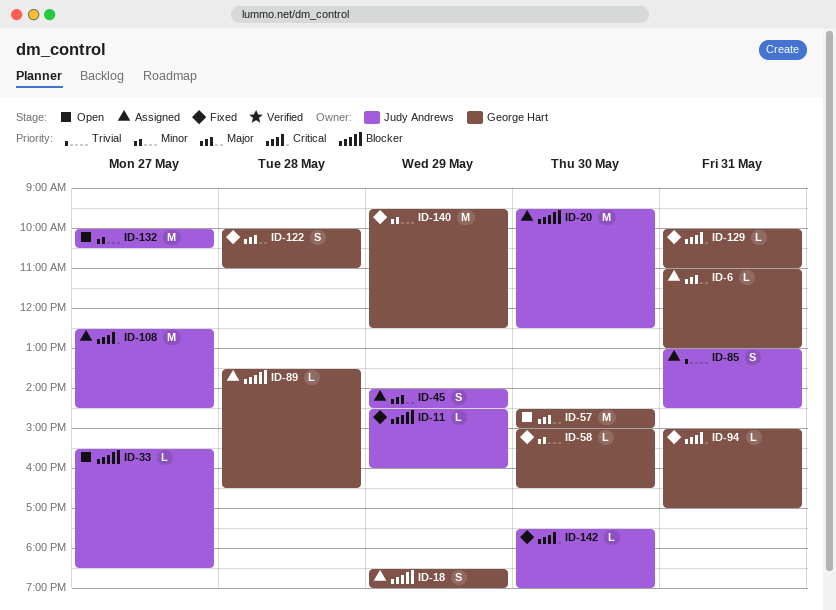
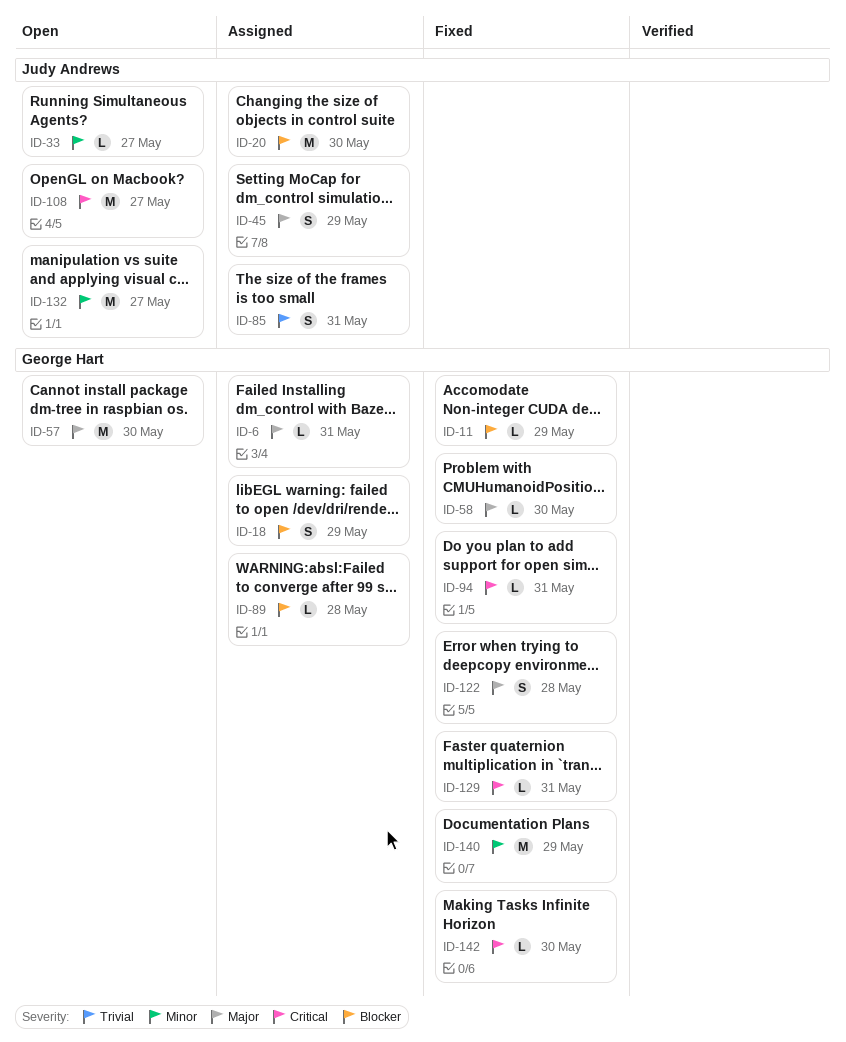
ID-11, owner: Judy Andrews -> George Hart
ID-33, priority: Blocker -> Minor
ID-58, priority: Minor -> Major
ID-108, status: Assigned -> Open
ID-142, owner: Judy Andrews -> George Hart

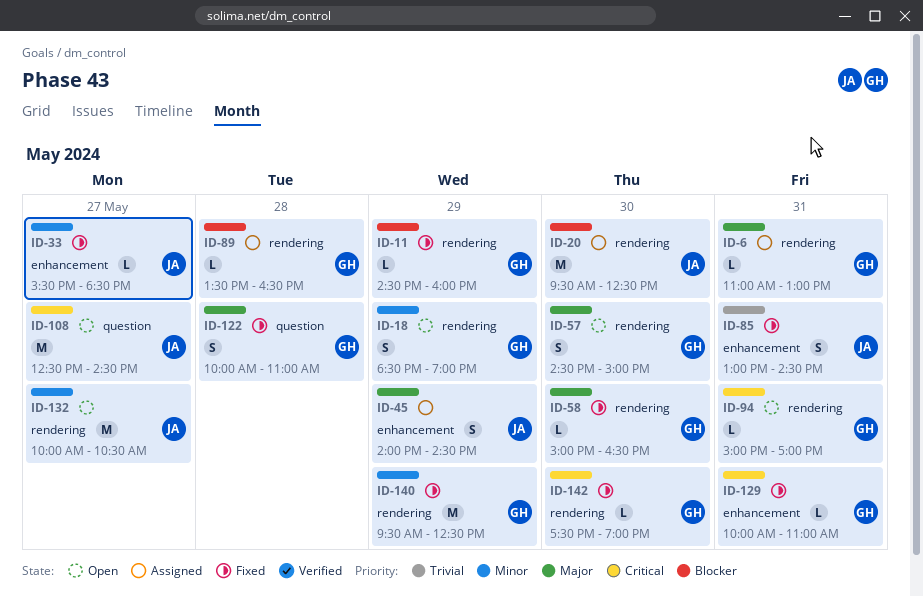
ID-18, status: Assigned -> Open
ID-18, priority: Blocker -> Minor
ID-33, status: Open -> Fixed
ID-57, estimate: M -> S
ID-85, status: Assigned -> Fixed
ID-94, status: Fixed -> Open

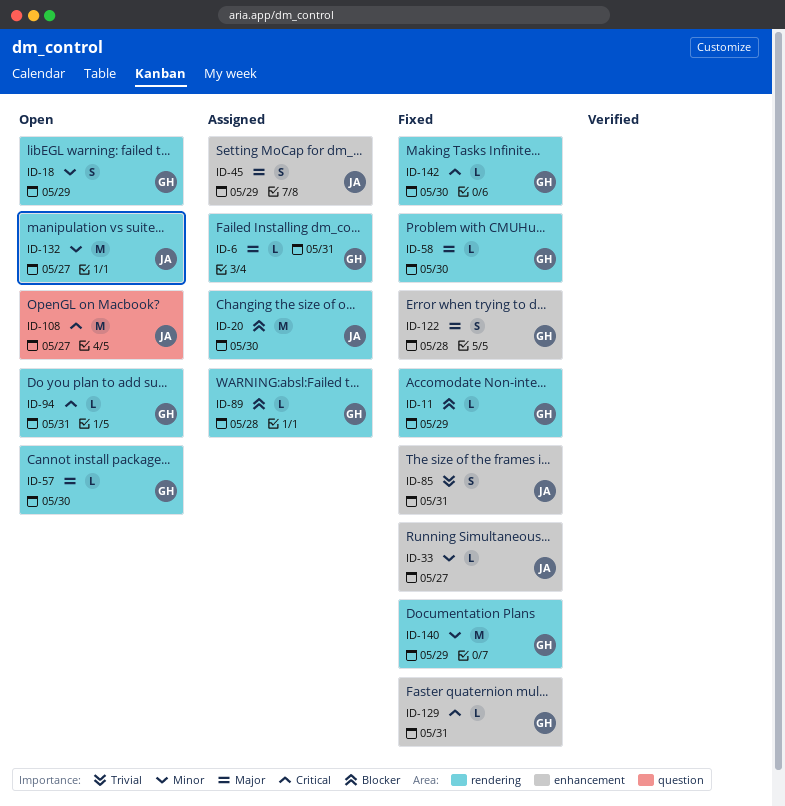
ID-57, estimate: S -> L
ID-122, label: question -> enhancement

